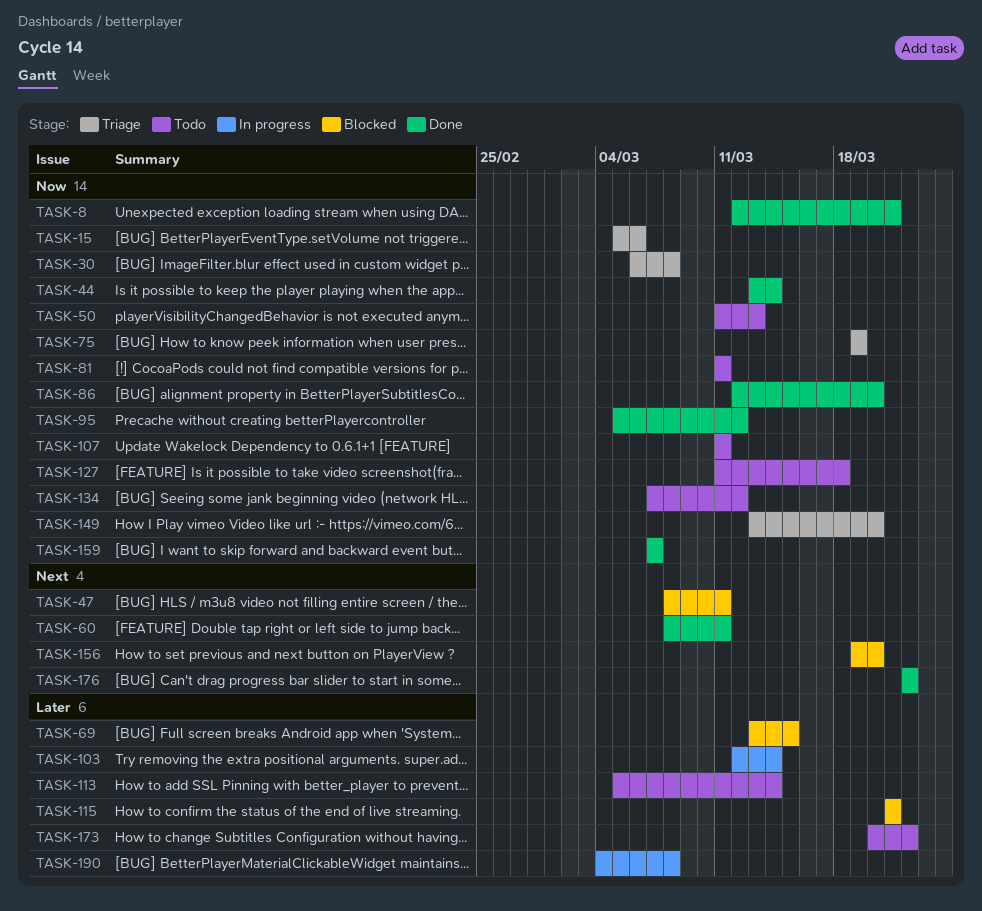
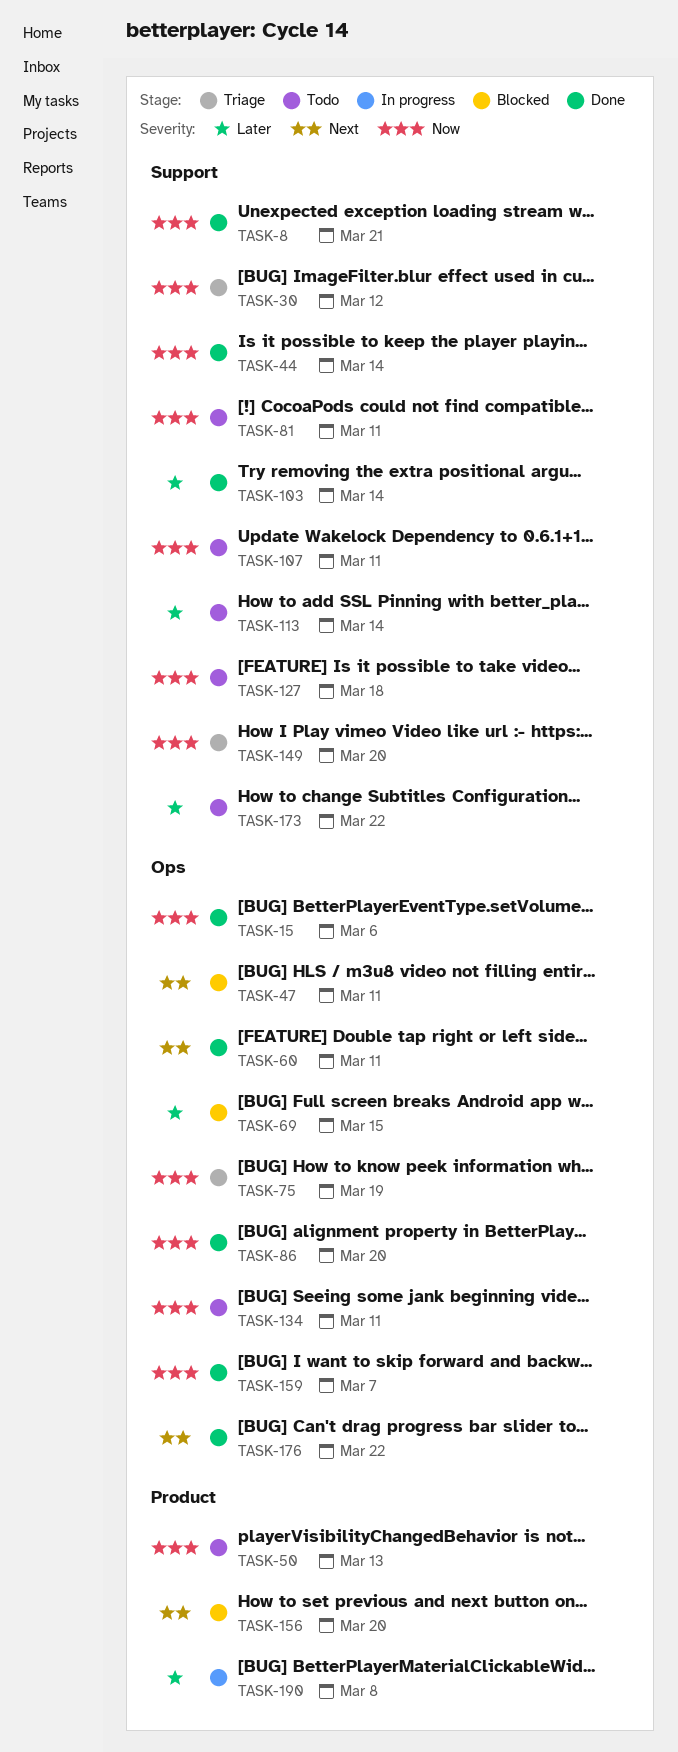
TASK-15, status: Triage -> Done
TASK-30, due: Mar 8 -> Mar 12
TASK-95: present -> none
TASK-103, status: In progress -> Done
TASK-115: present -> none
TASK-134, due: Mar 12 -> Mar 11

